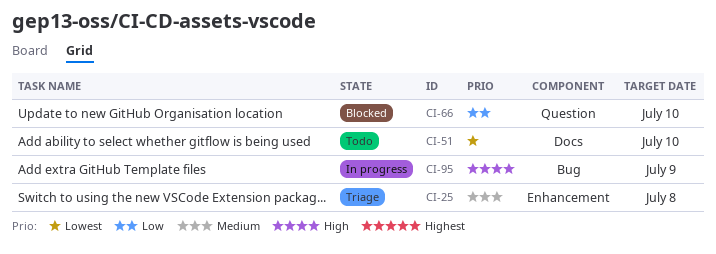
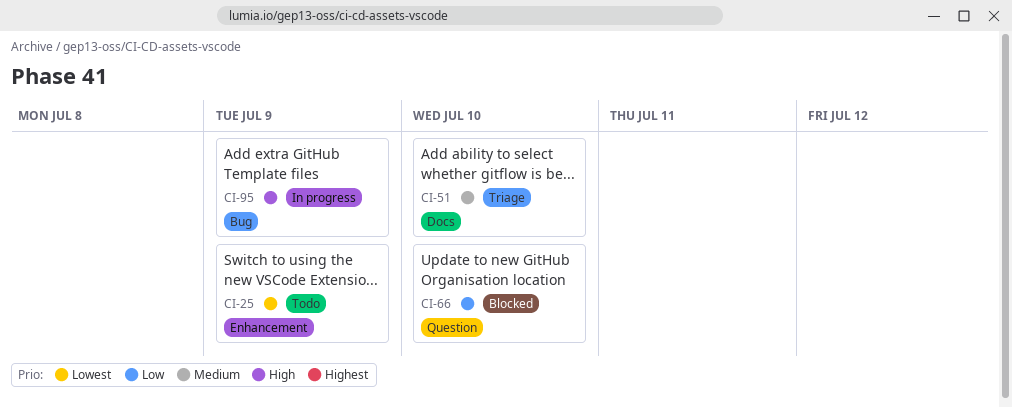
CI-25, status: Triage -> Todo
CI-25, priority: Medium -> Lowest
CI-25, due: Jul 8 -> Jul 9
CI-51, status: Todo -> Triage
CI-51, priority: Lowest -> Medium

